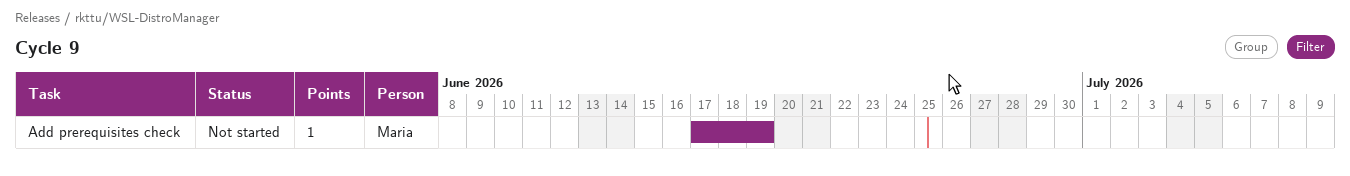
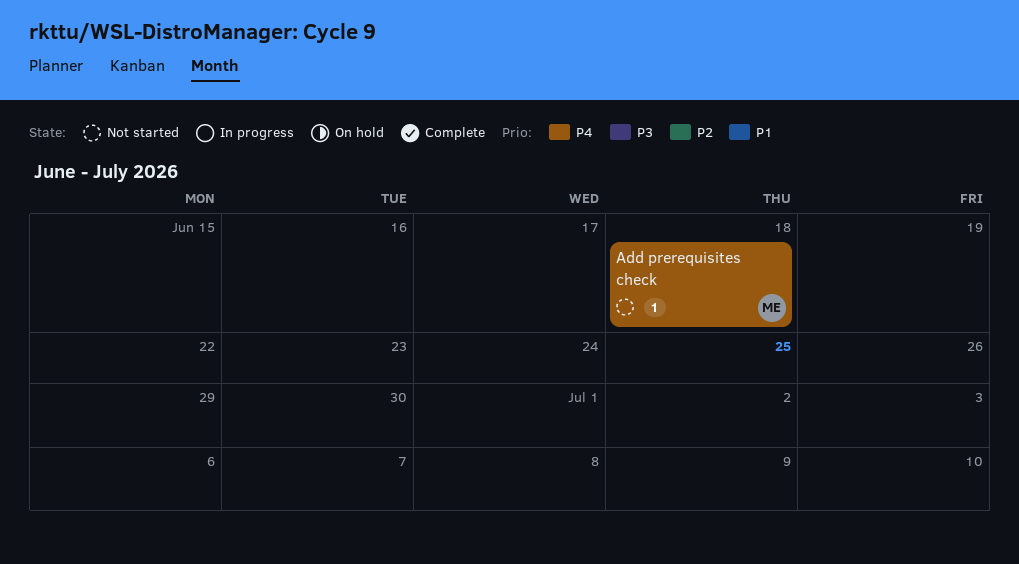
Add prerequisites check, due: Jun 19 -> Jun 18

